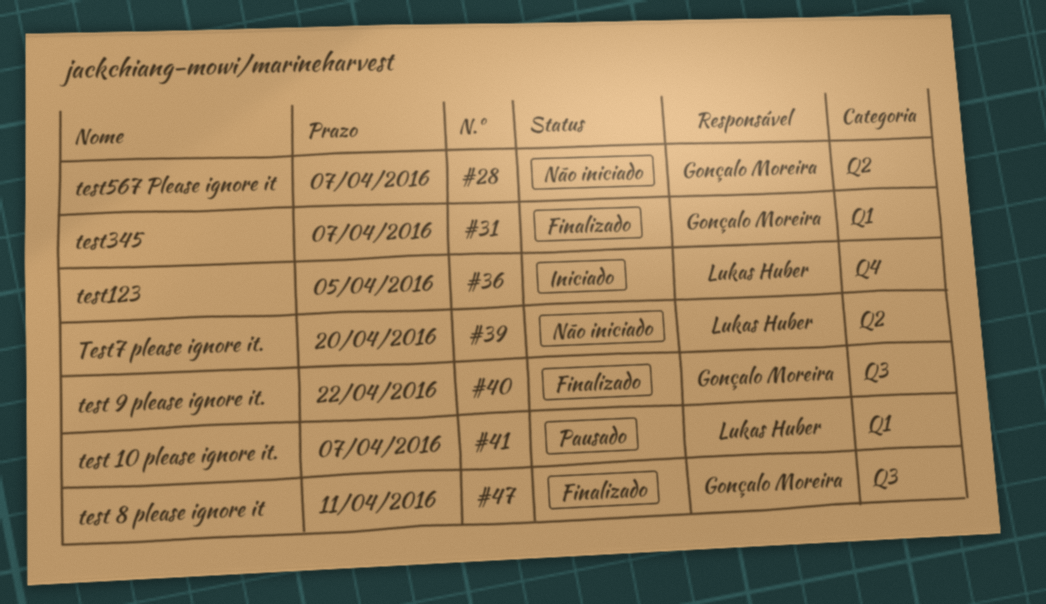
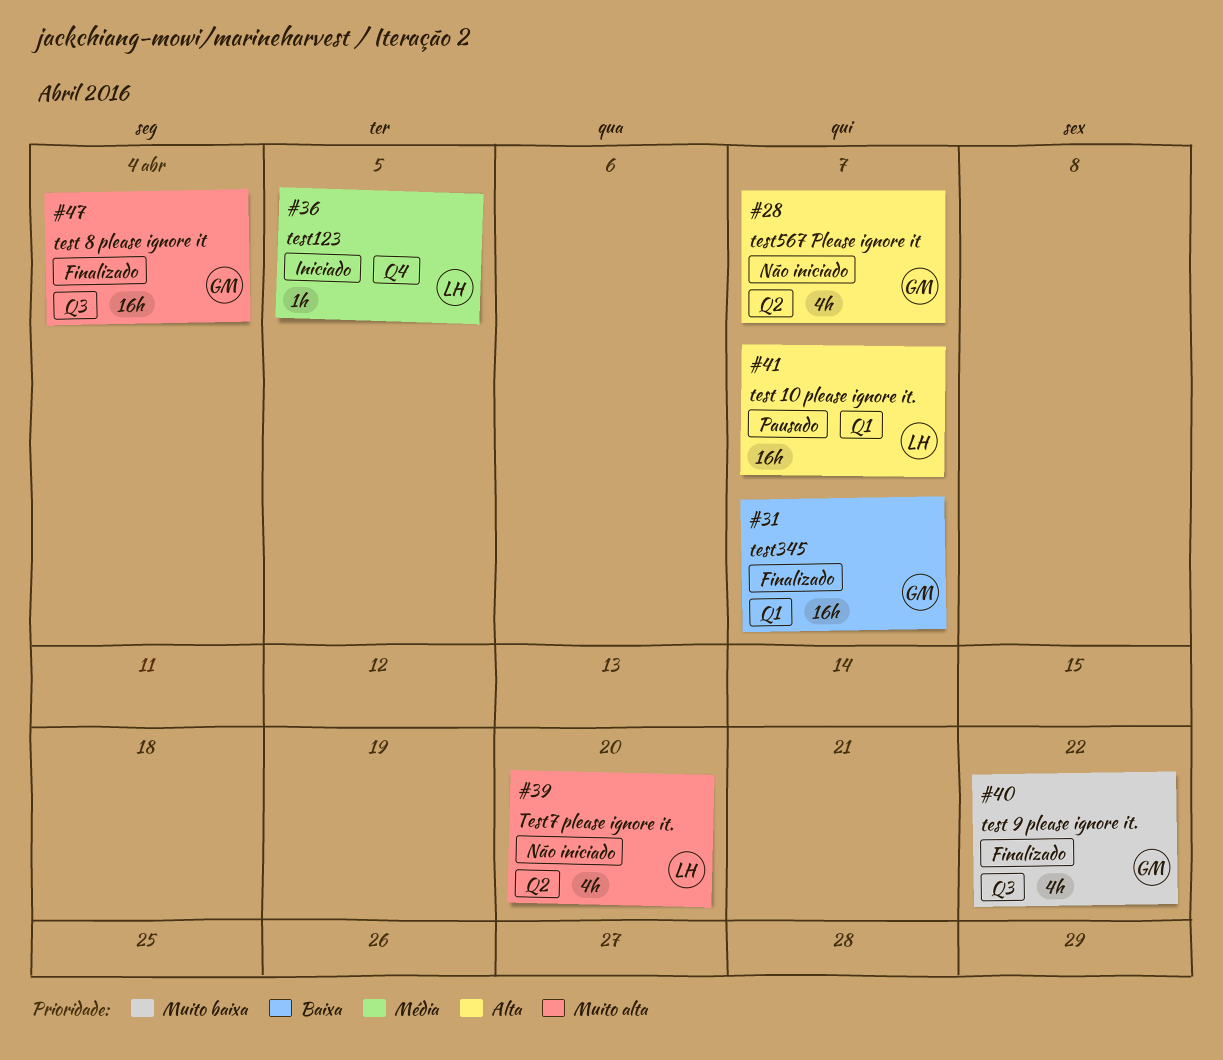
#47, due: Apr 11 -> Apr 4

